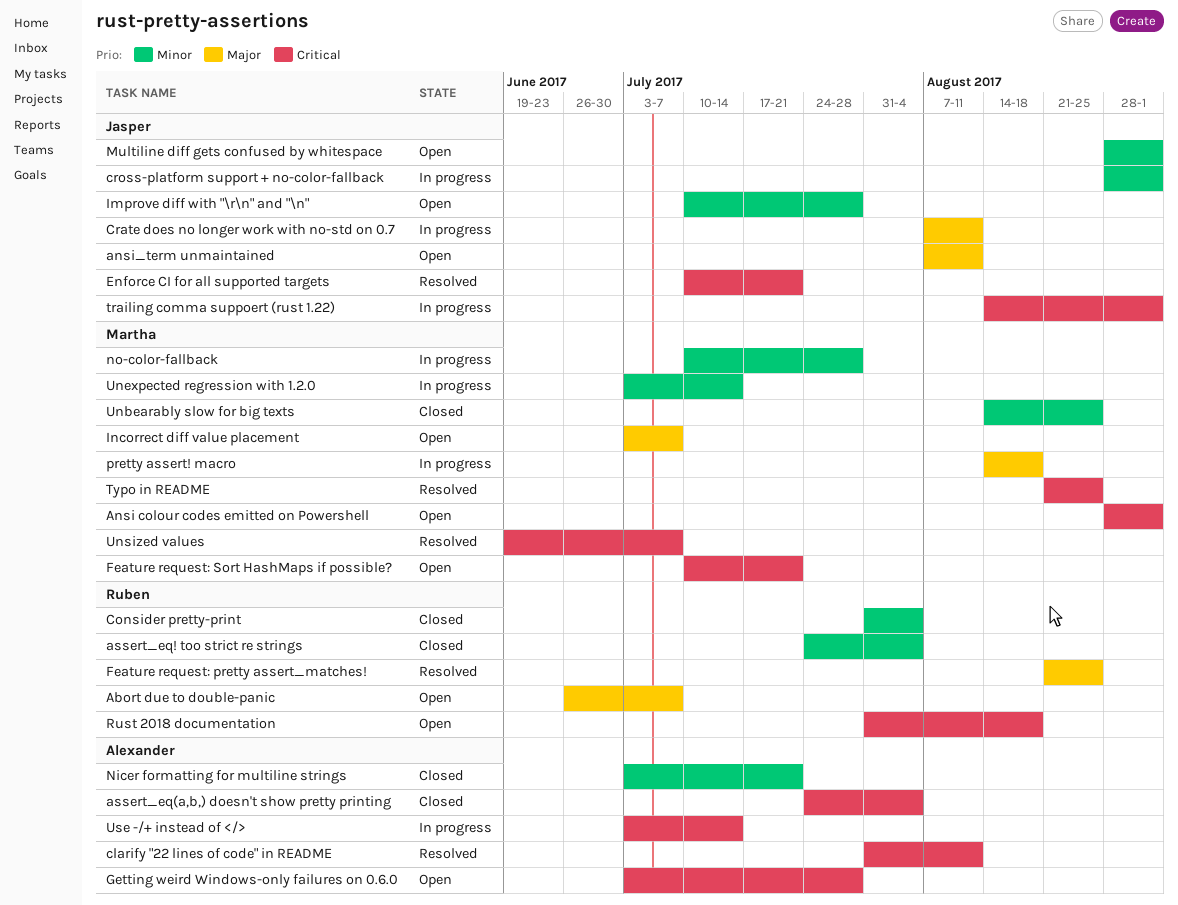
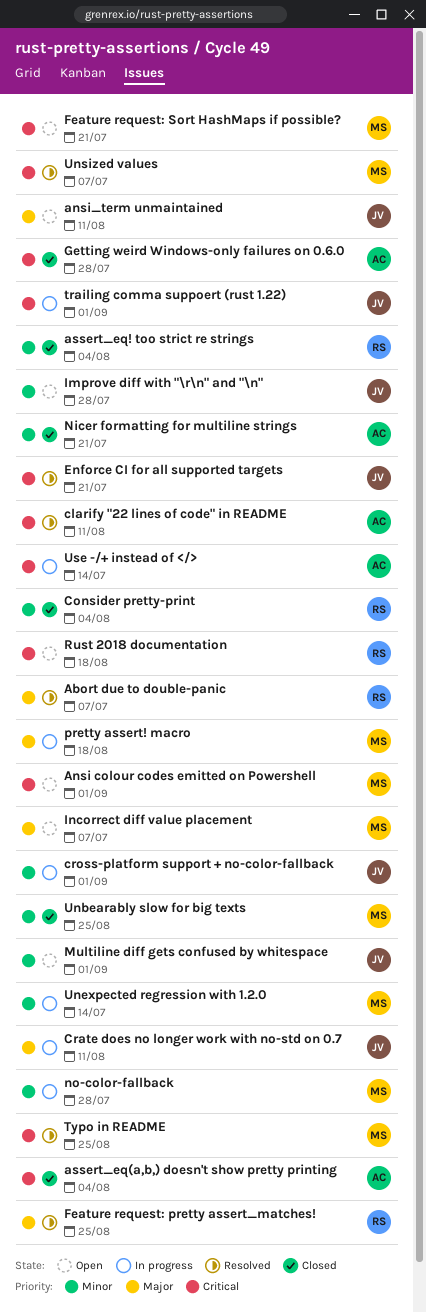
Abort due to double-panic, status: Open -> Resolved
Getting weird Windows-only failures on 0.6.0, status: Open -> Closed

